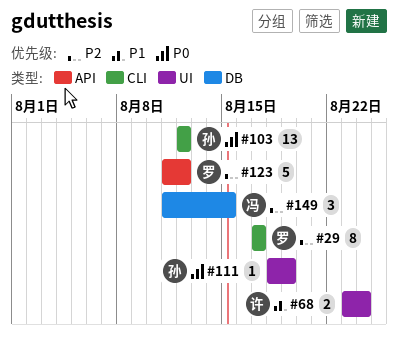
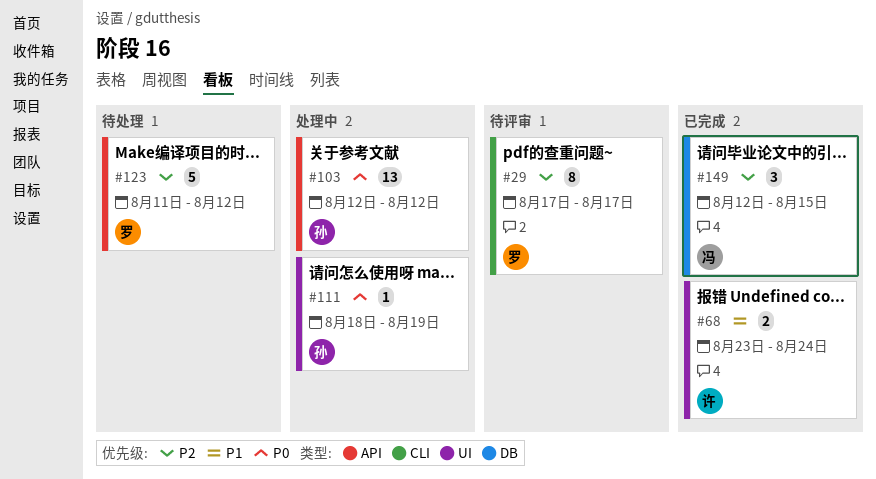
#103, label: CLI -> API
#149, start: Aug 11 -> Aug 12

